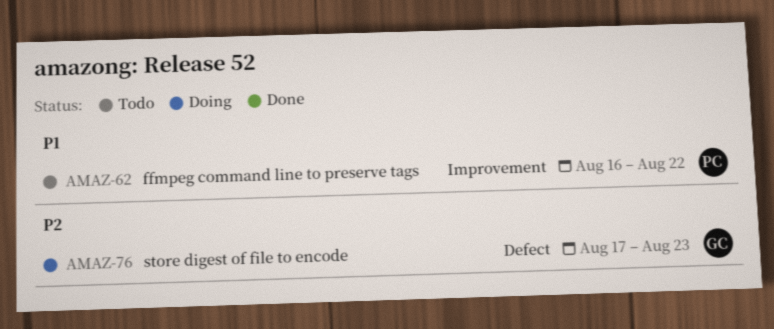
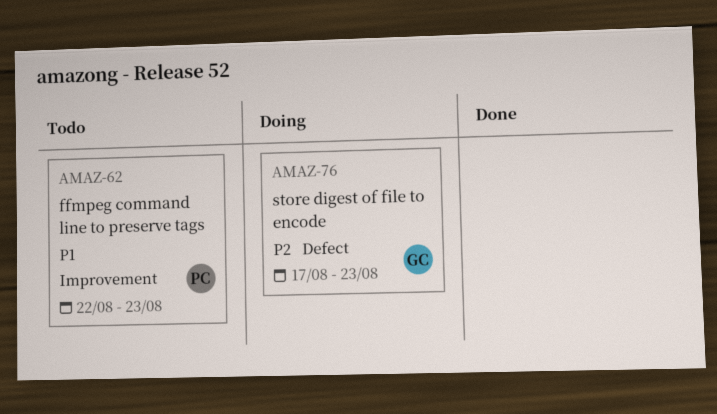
AMAZ-62, start: Aug 16 -> Aug 22
AMAZ-62, due: Aug 22 -> Aug 23

